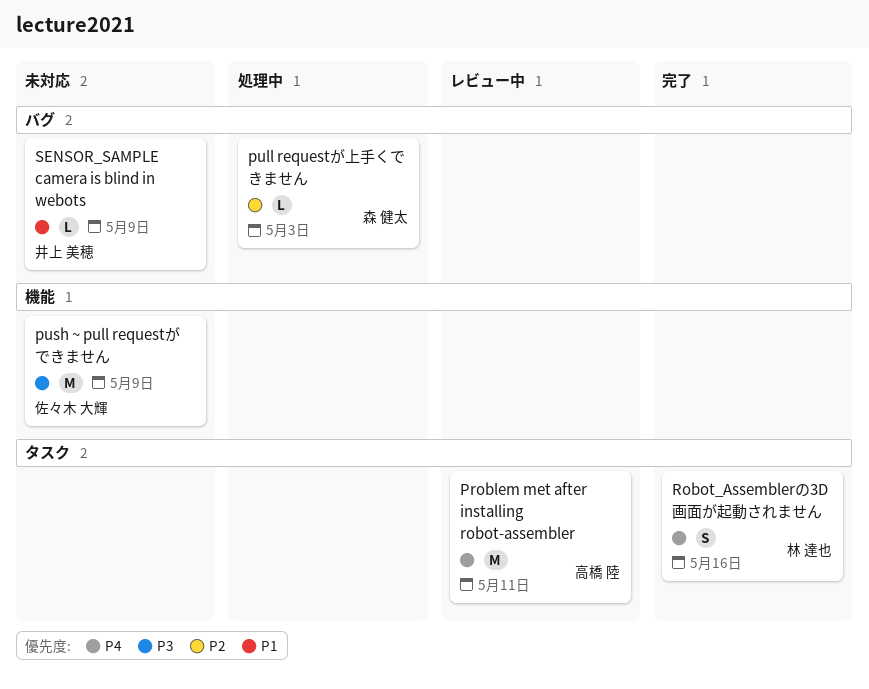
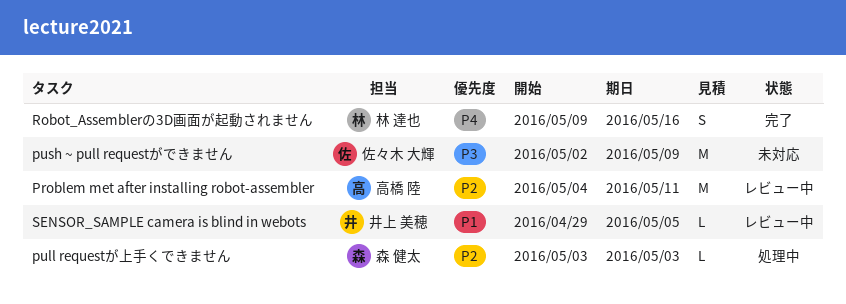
Problem met after installing robot-assembler, priority: P4 -> P2
SENSOR_SAMPLE camera is blind in webots, status: 未対応 -> レビュー中
SENSOR_SAMPLE camera is blind in webots, due: May 9 -> May 5

